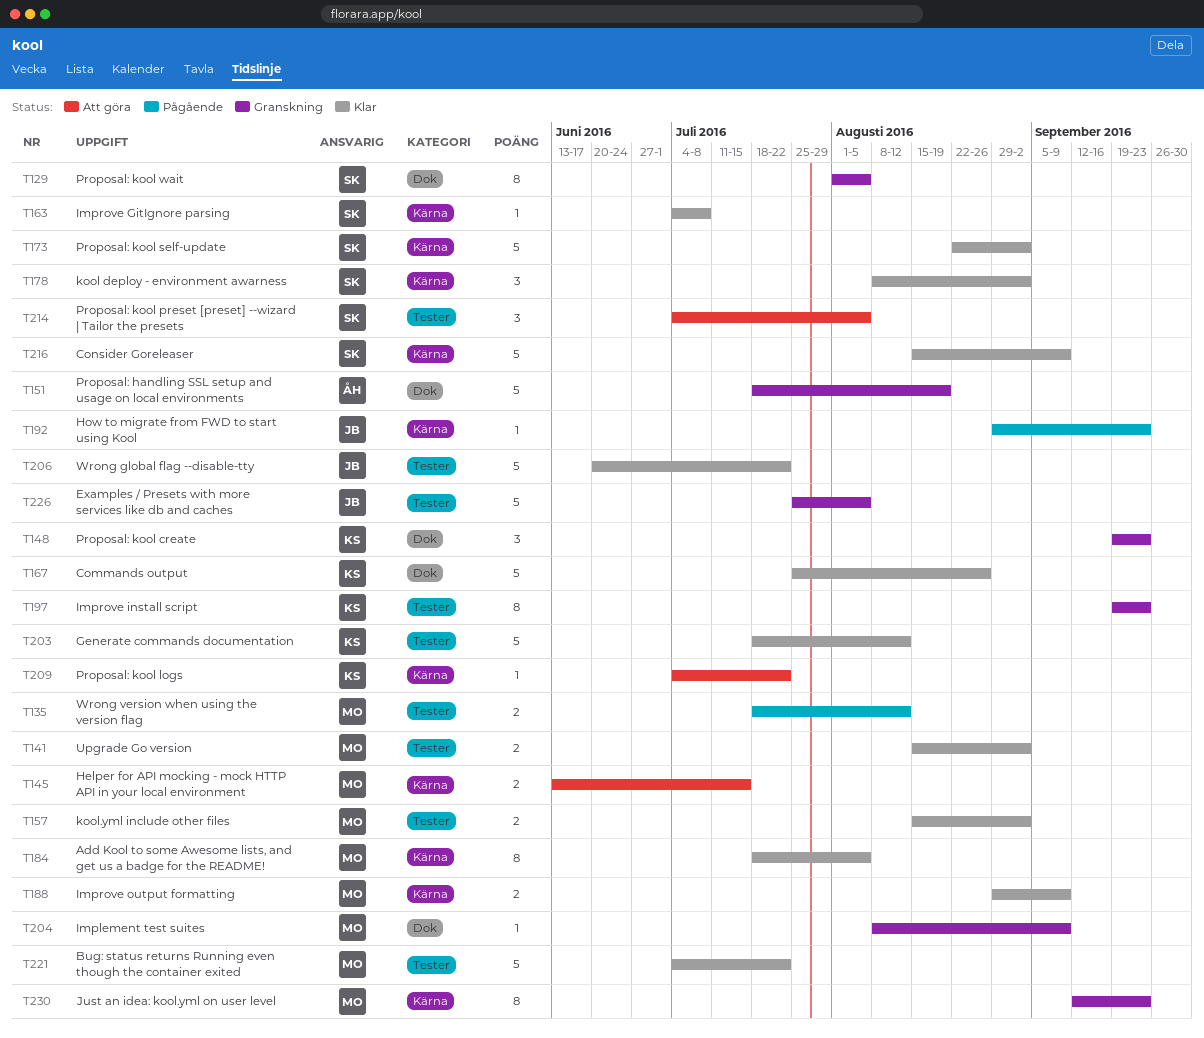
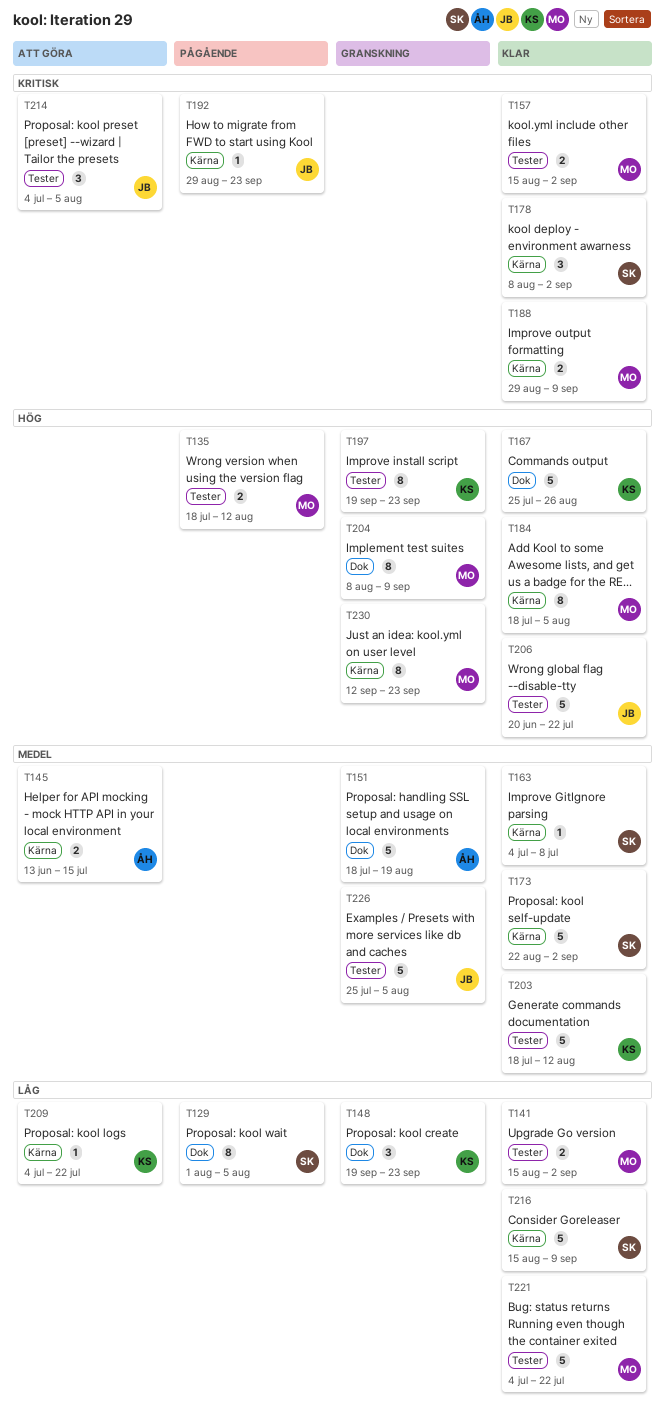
T129, status: Granskning -> Pågående
T145, owner: MO -> ÅH
T204, estimate: 1 -> 8
T214, owner: SK -> JB

